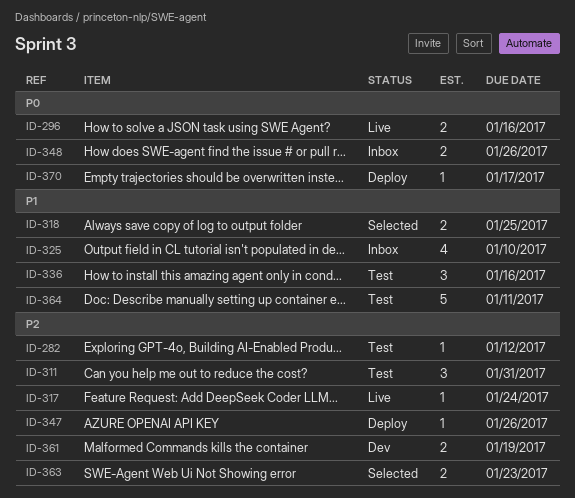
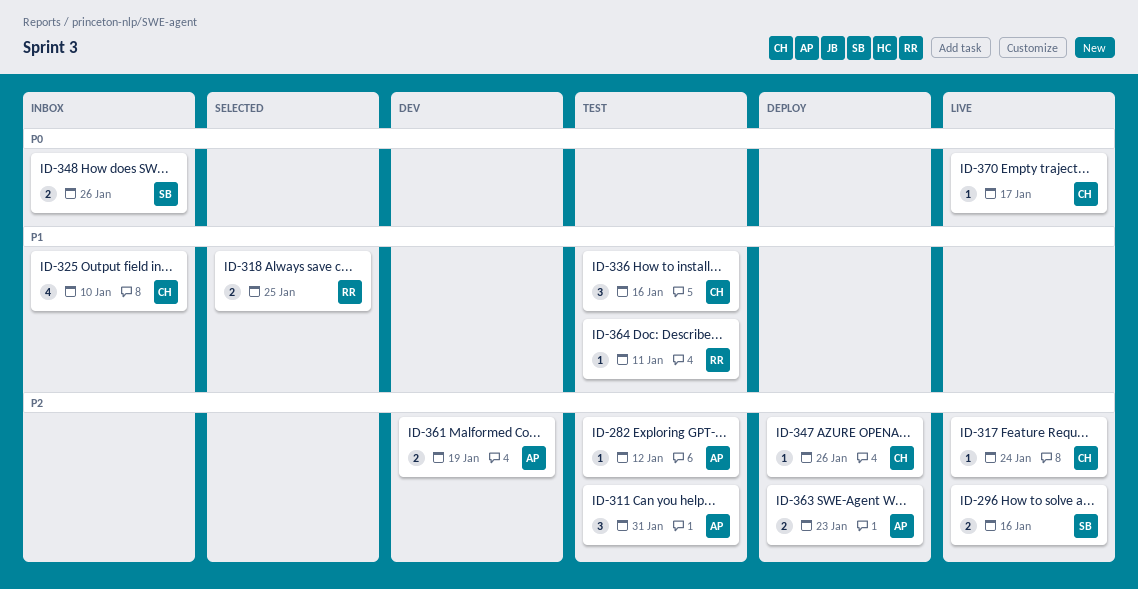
ID-296, priority: P0 -> P2
ID-363, status: Selected -> Deploy
ID-364, estimate: 5 -> 1
ID-370, status: Deploy -> Live

